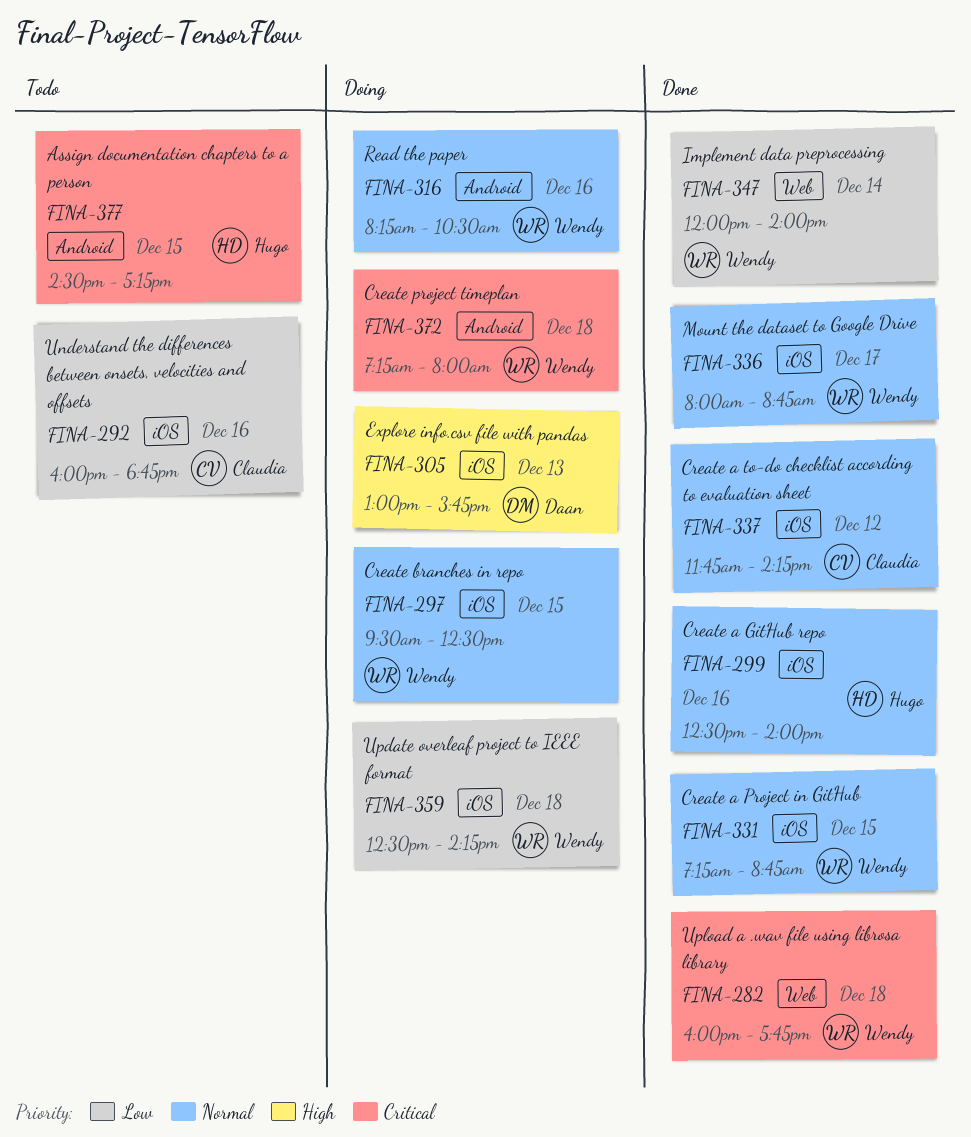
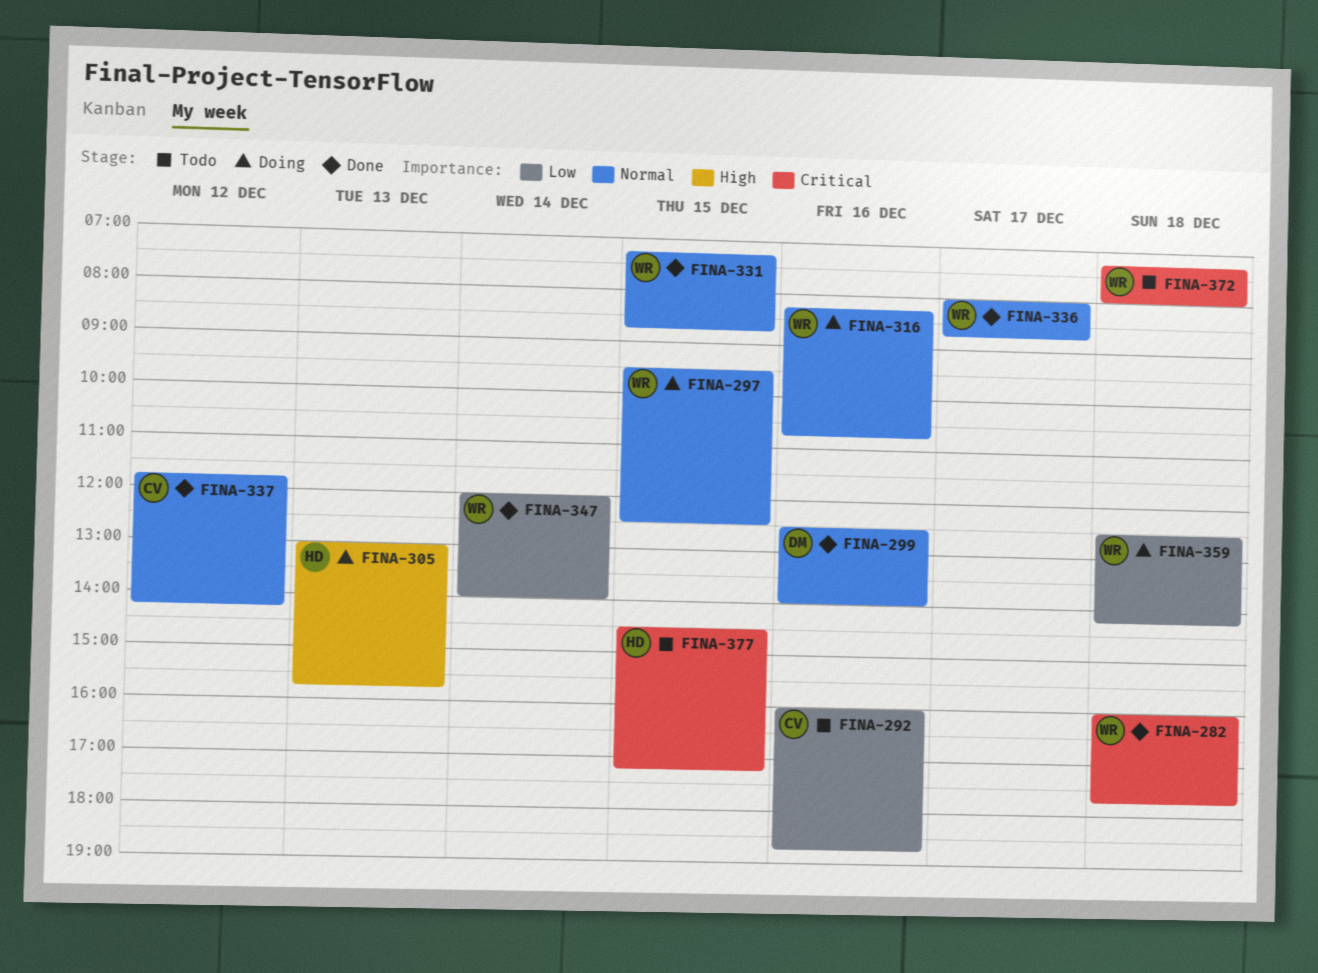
FINA-299, owner: Hugo -> Daan
FINA-305, owner: Daan -> Hugo
FINA-316, ends: 10:30 -> 10:45
FINA-372, status: Doing -> Todo

